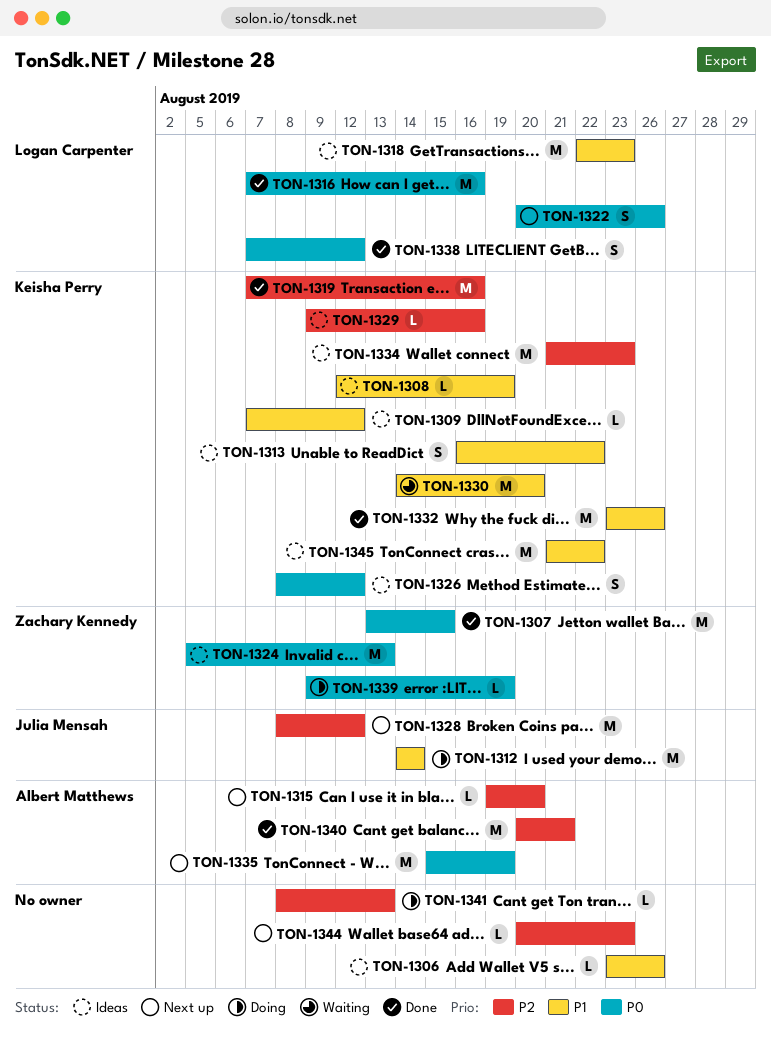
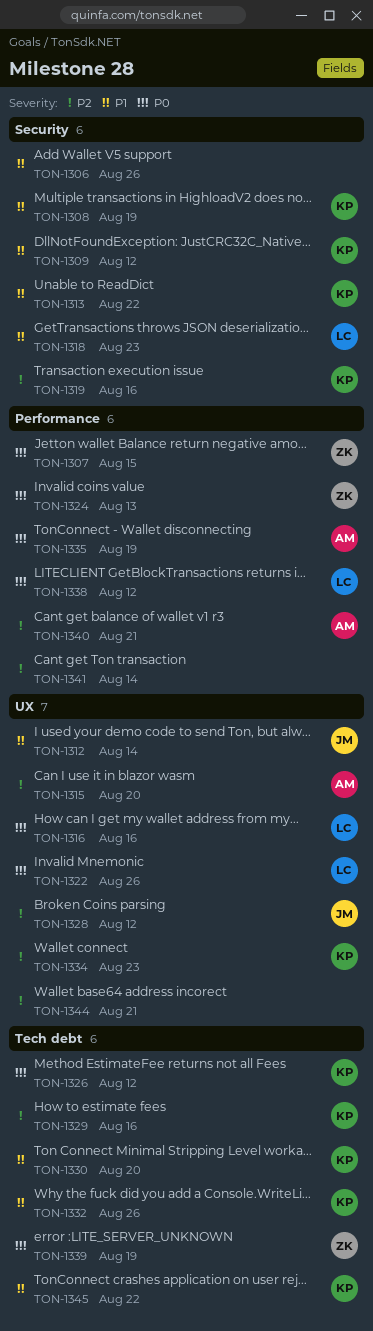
TON-1341, due: Aug 13 -> Aug 14
TON-1344, due: Aug 23 -> Aug 21

